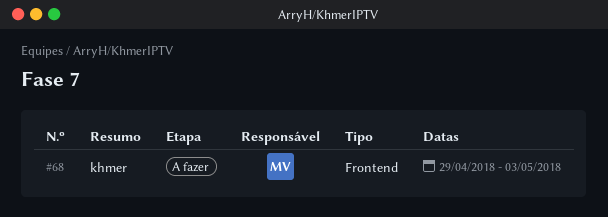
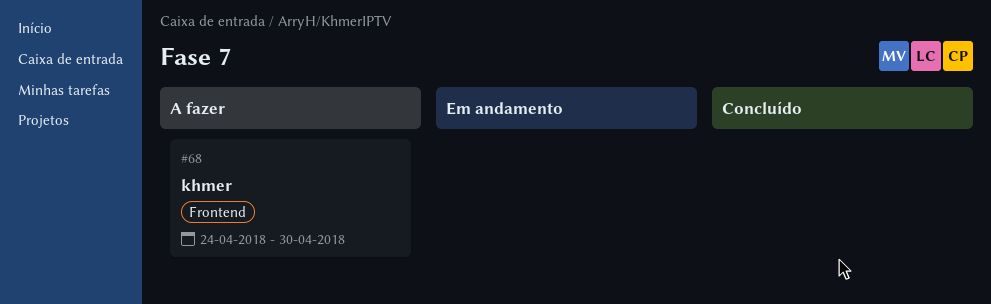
#68, start: Apr 29 -> Apr 24
#68, due: May 3 -> Apr 30

